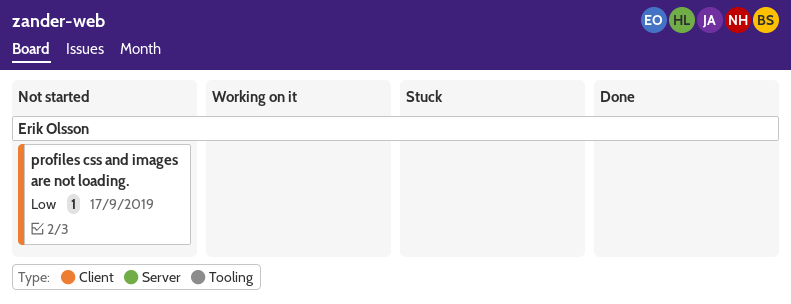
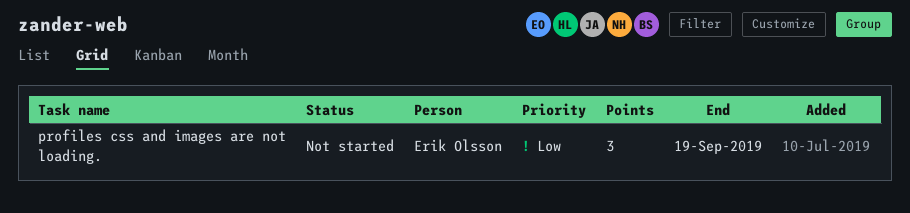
profiles css and images are not loading., estimate: 1 -> 3
profiles css and images are not loading., due: Sep 17 -> Sep 19

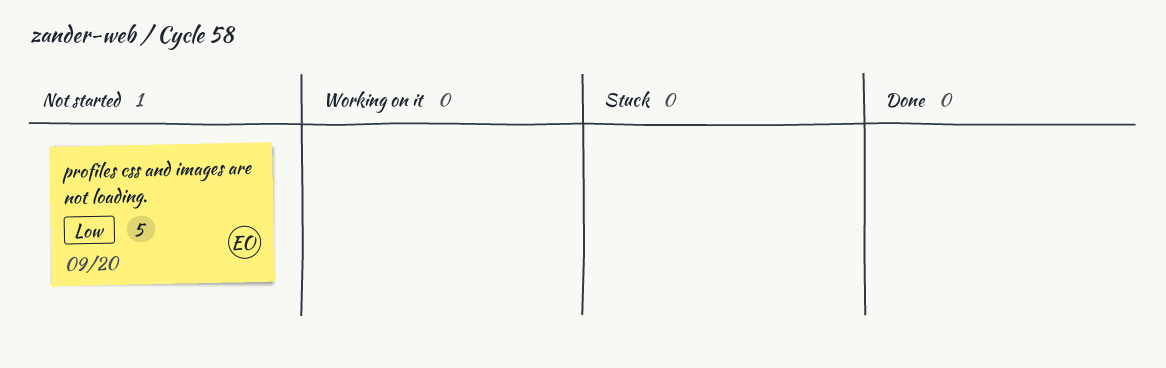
profiles css and images are not loading., estimate: 3 -> 5
profiles css and images are not loading., due: Sep 19 -> Sep 20

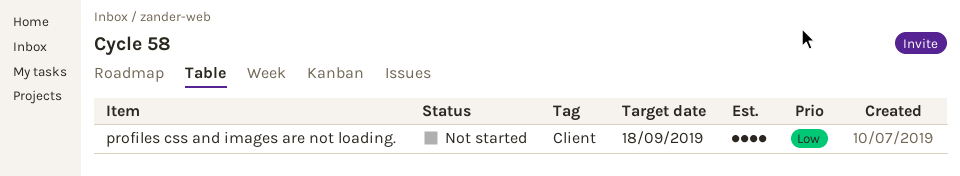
profiles css and images are not loading., estimate: 5 -> 4
profiles css and images are not loading., due: Sep 20 -> Sep 18

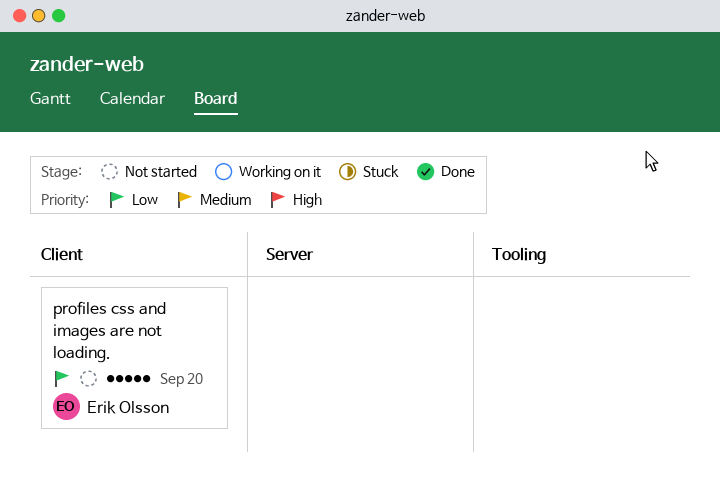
profiles css and images are not loading., estimate: 4 -> 5
profiles css and images are not loading., due: Sep 18 -> Sep 20

